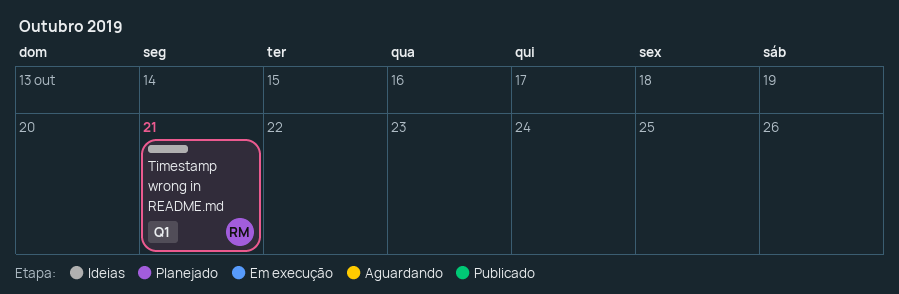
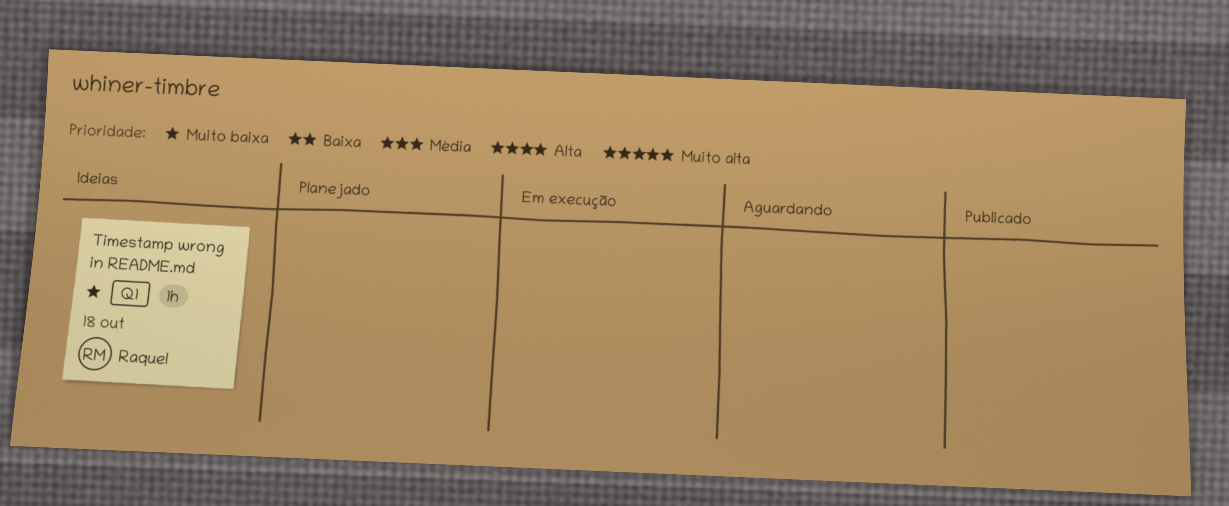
Timestamp wrong in README.md, due: Oct 21 -> Oct 18

